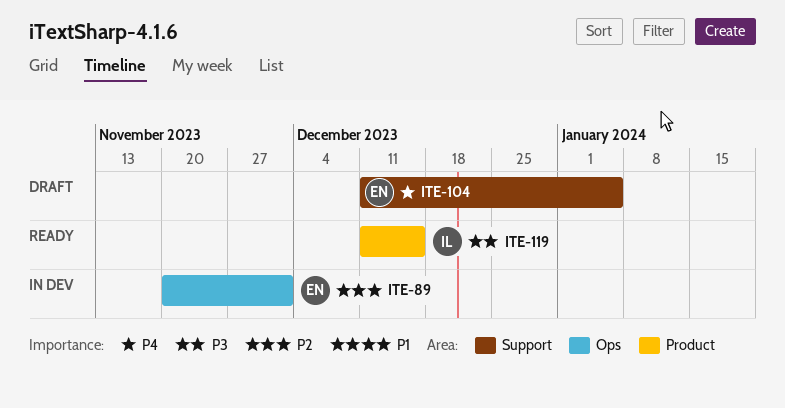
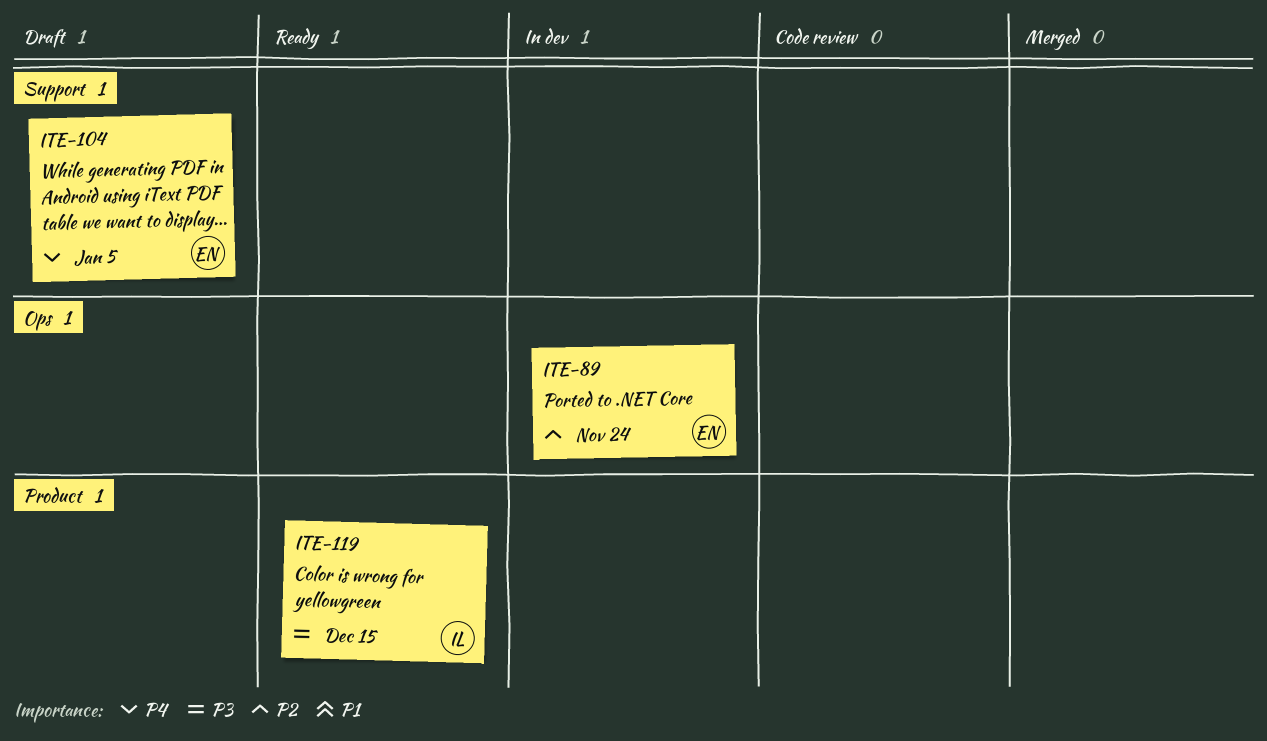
ITE-89, due: Dec 1 -> Nov 24

